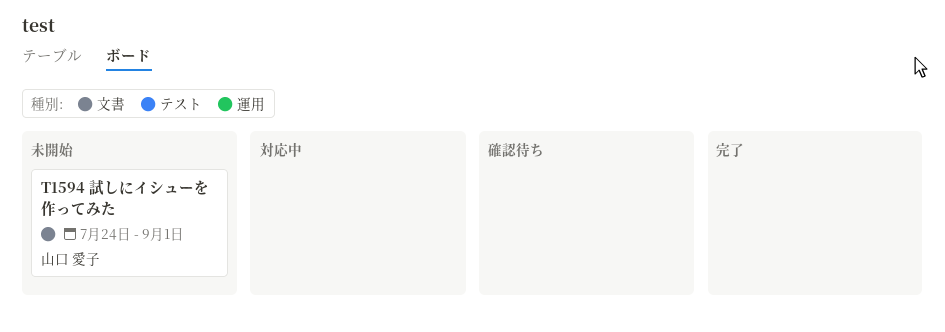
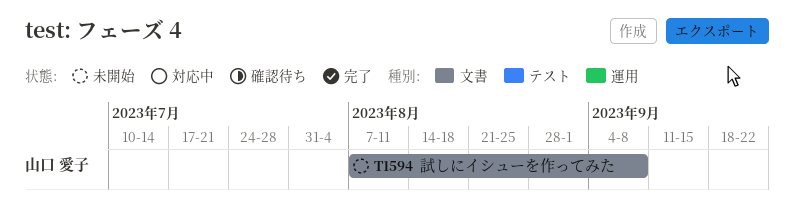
T1594, start: Jul 24 -> Aug 7
T1594, due: Sep 1 -> Sep 8

